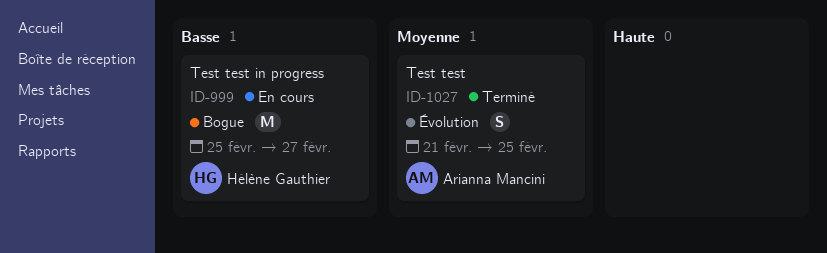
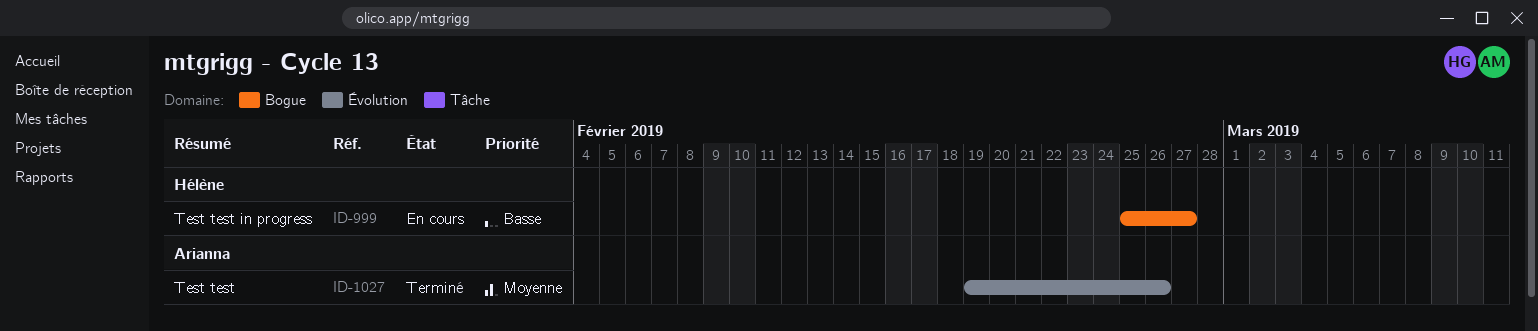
ID-1027, start: Feb 21 -> Feb 19
ID-1027, due: Feb 25 -> Feb 26

